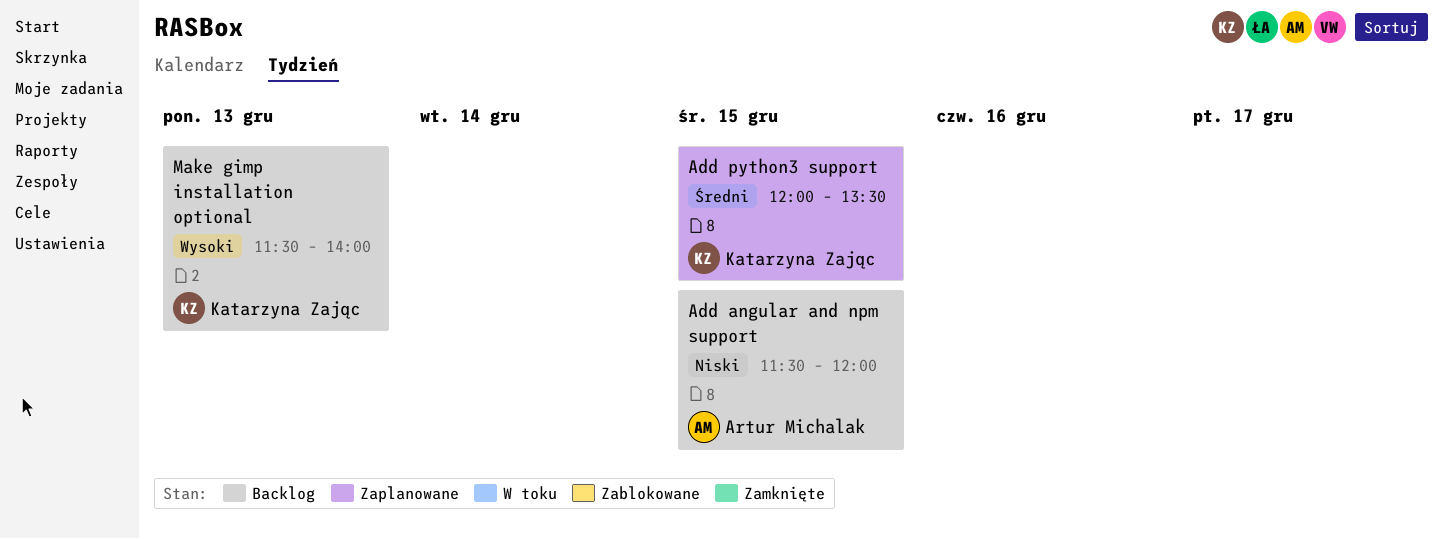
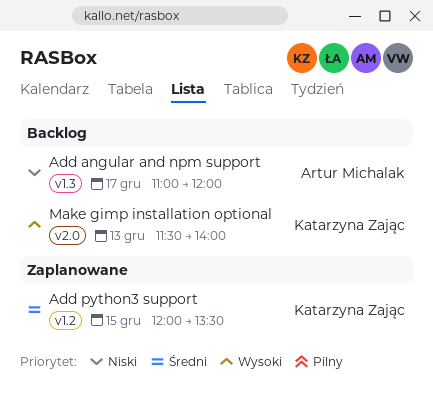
Add angular and npm support, day: Dec 15 -> Dec 17
Add angular and npm support, begins: 11:30 -> 11:00

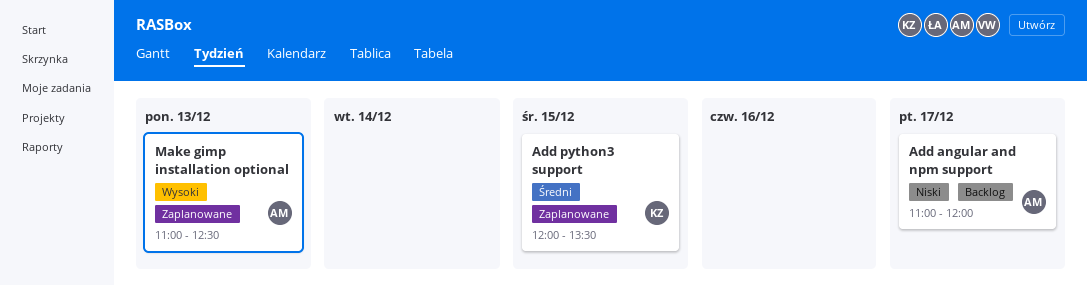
Make gimp installation optional, status: Backlog -> Zaplanowane
Make gimp installation optional, owner: Katarzyna Zając -> Artur Michalak
Make gimp installation optional, begins: 11:30 -> 11:00
Make gimp installation optional, ends: 14:00 -> 12:30

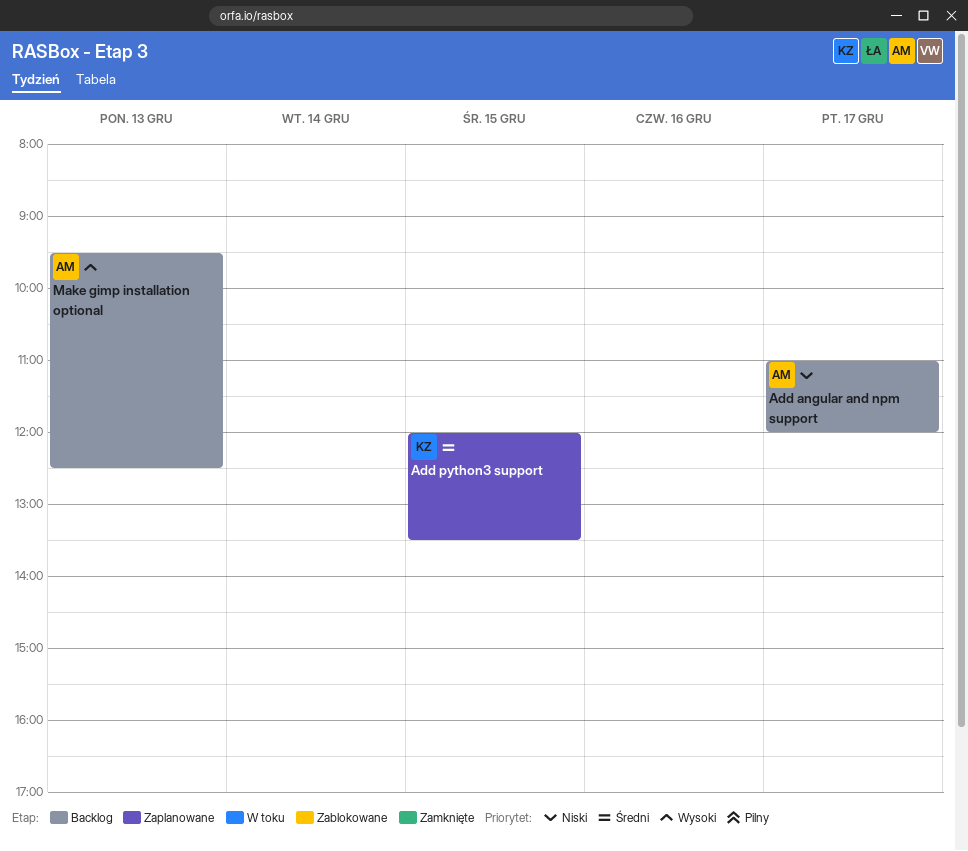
Make gimp installation optional, status: Zaplanowane -> Backlog
Make gimp installation optional, begins: 11:00 -> 09:30

